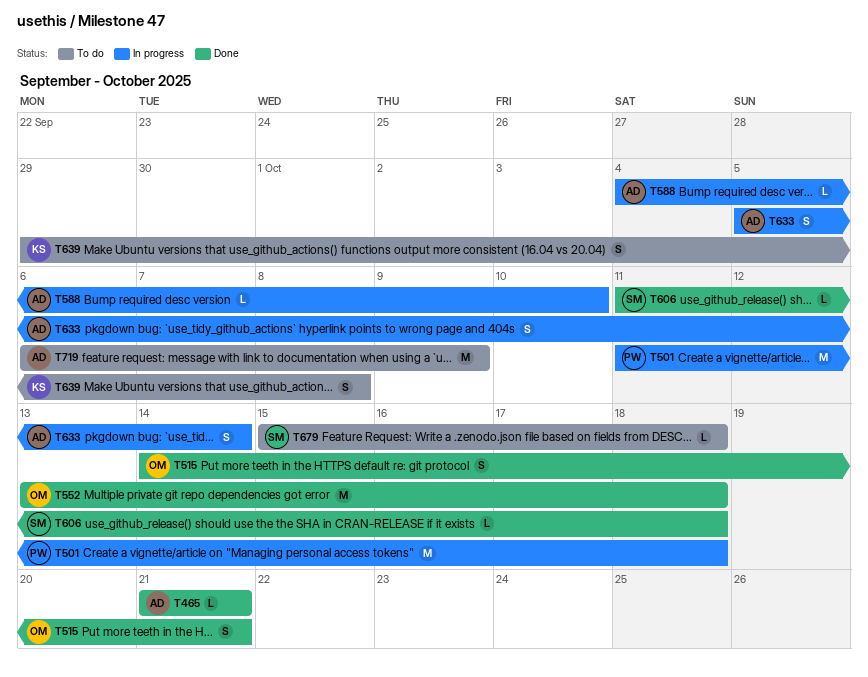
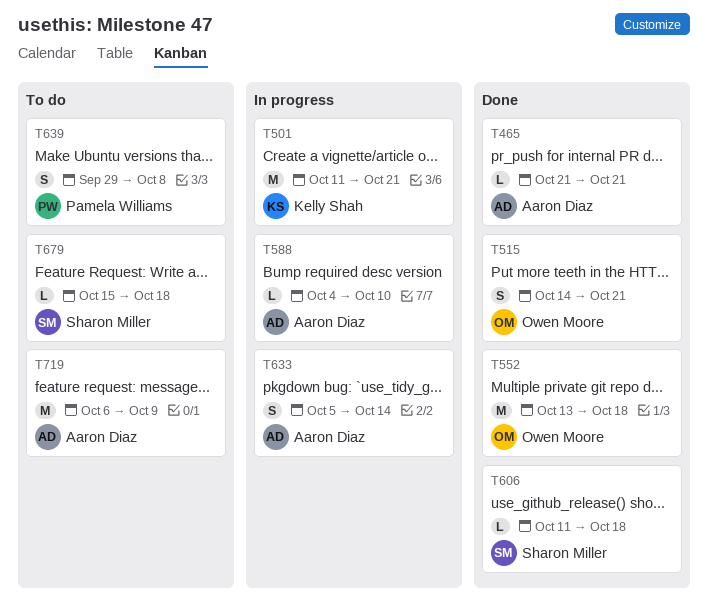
T501, owner: Pamela Williams -> Kelly Shah
T501, due: Oct 18 -> Oct 21
T639, owner: Kelly Shah -> Pamela Williams

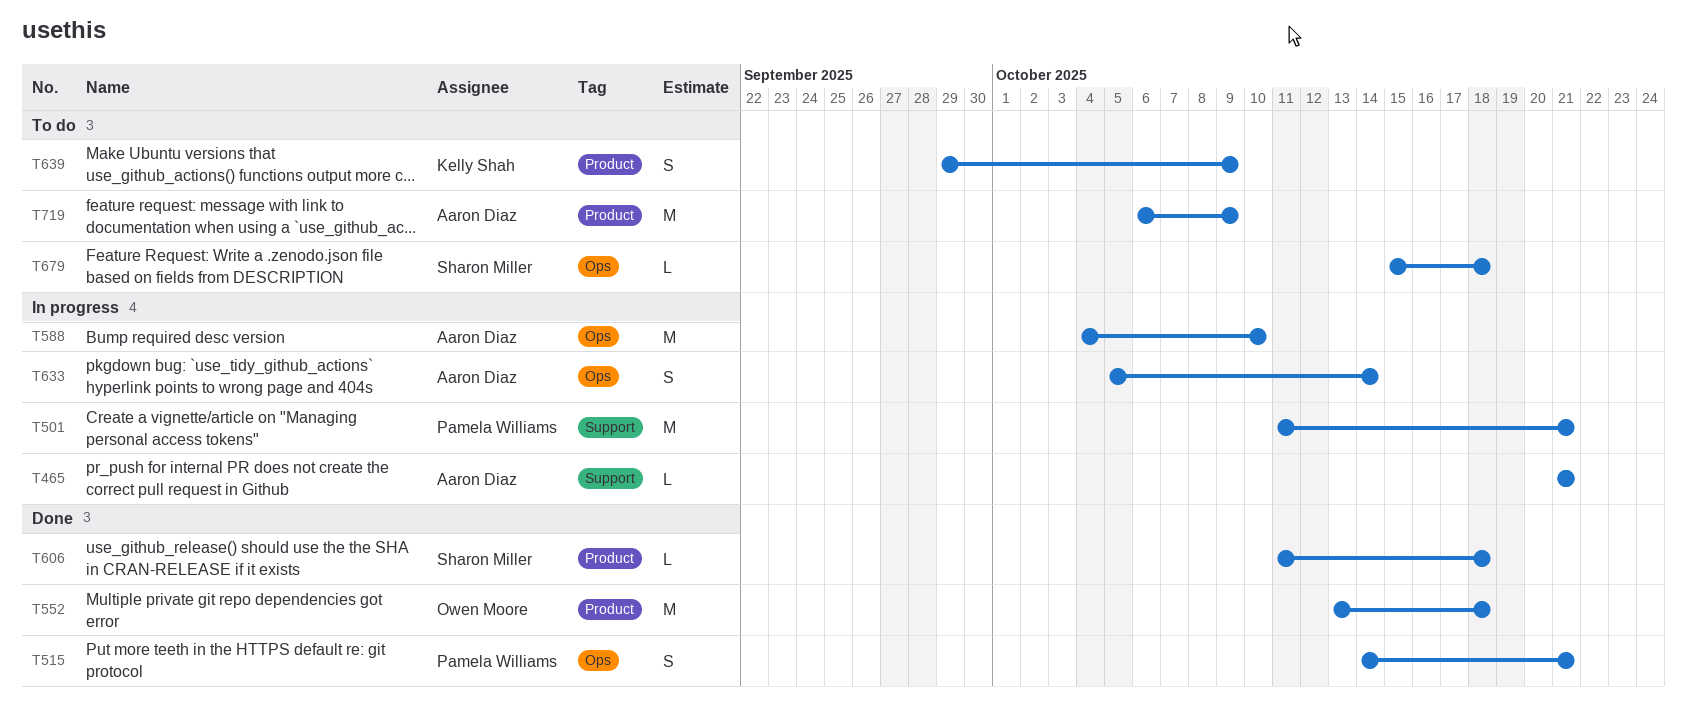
T465, status: Done -> In progress
T501, owner: Kelly Shah -> Pamela Williams
T515, owner: Owen Moore -> Pamela Williams
T588, estimate: L -> M
T639, owner: Pamela Williams -> Kelly Shah
T639, due: Oct 8 -> Oct 9

